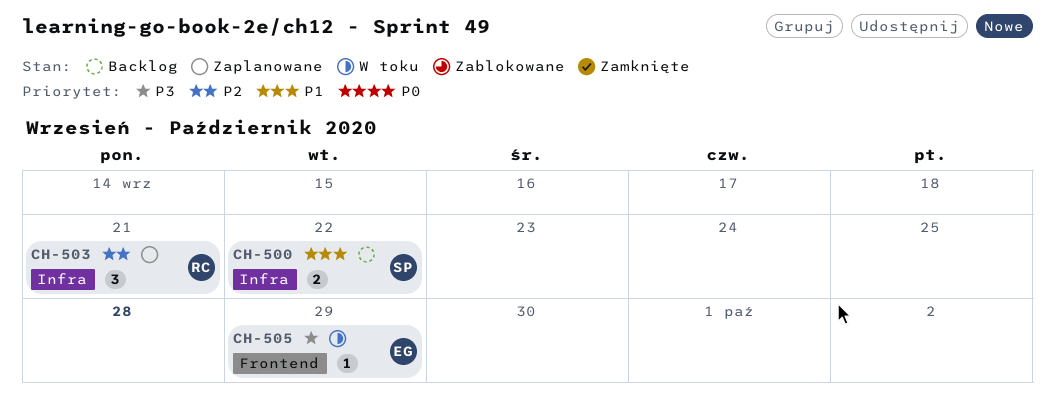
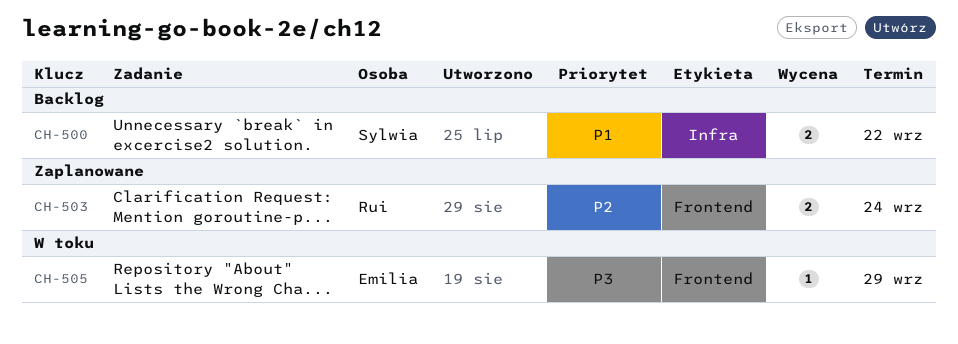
CH-503, label: Infra -> Frontend
CH-503, estimate: 3 -> 2
CH-503, due: Sep 21 -> Sep 24

